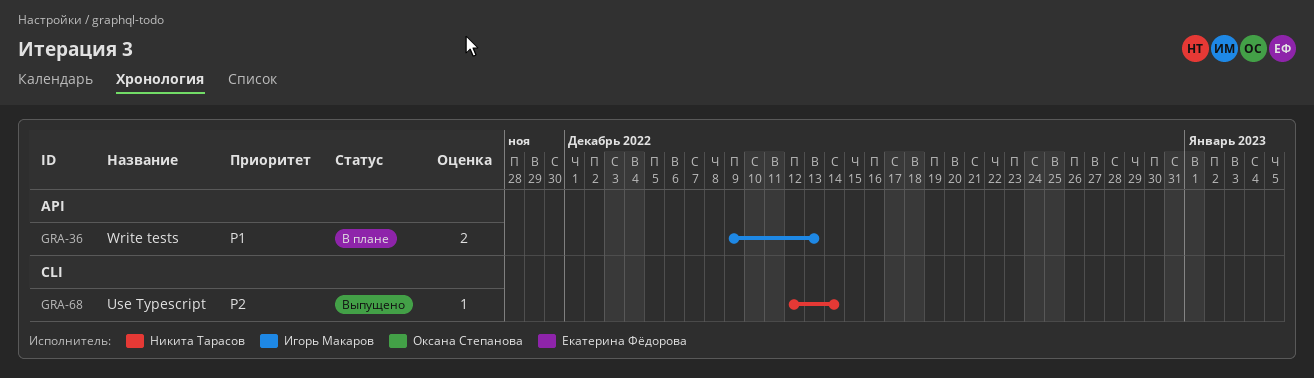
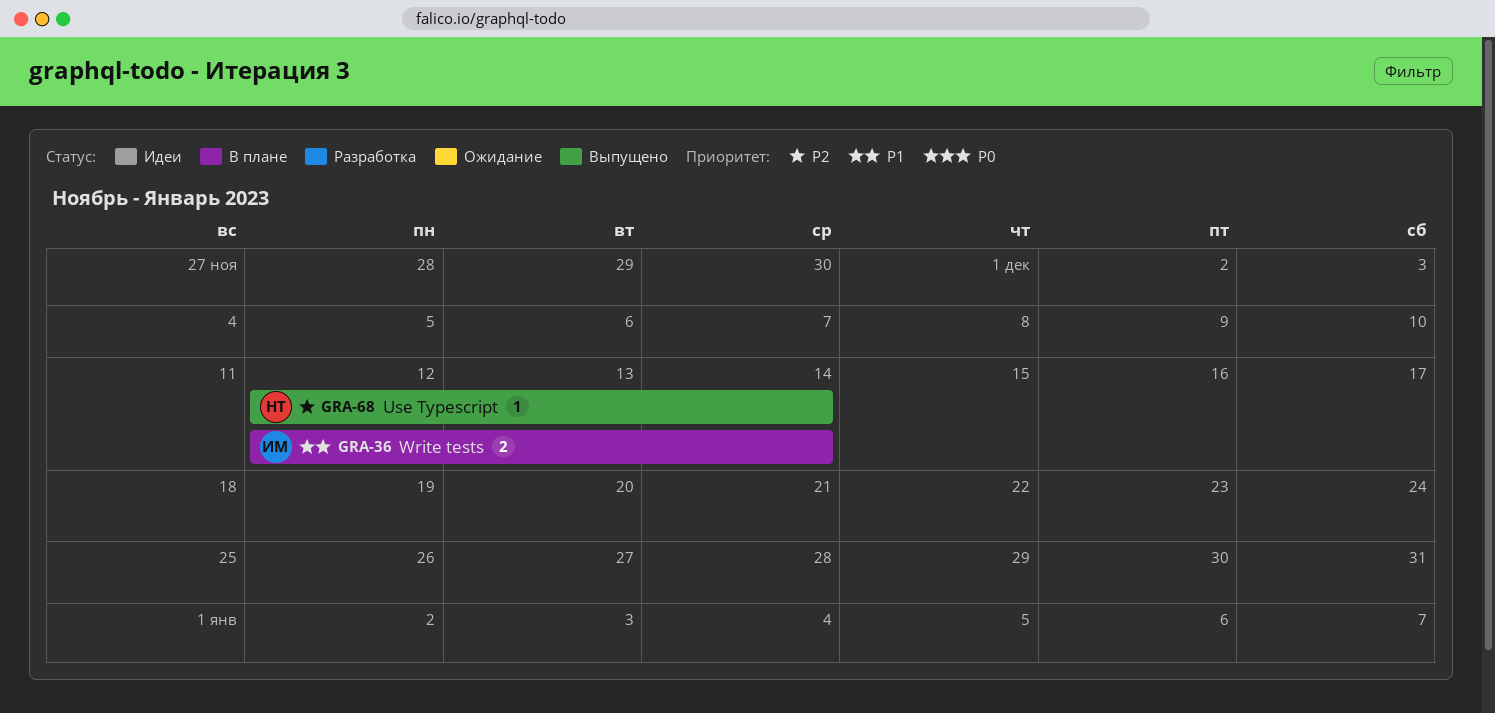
GRA-36, start: Dec 9 -> Dec 12
GRA-36, due: Dec 13 -> Dec 14

